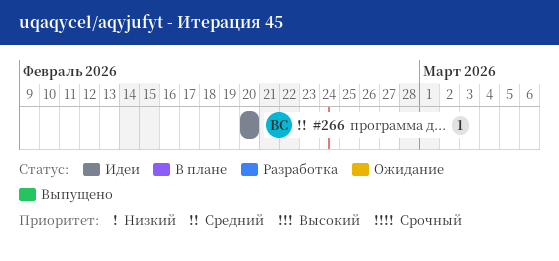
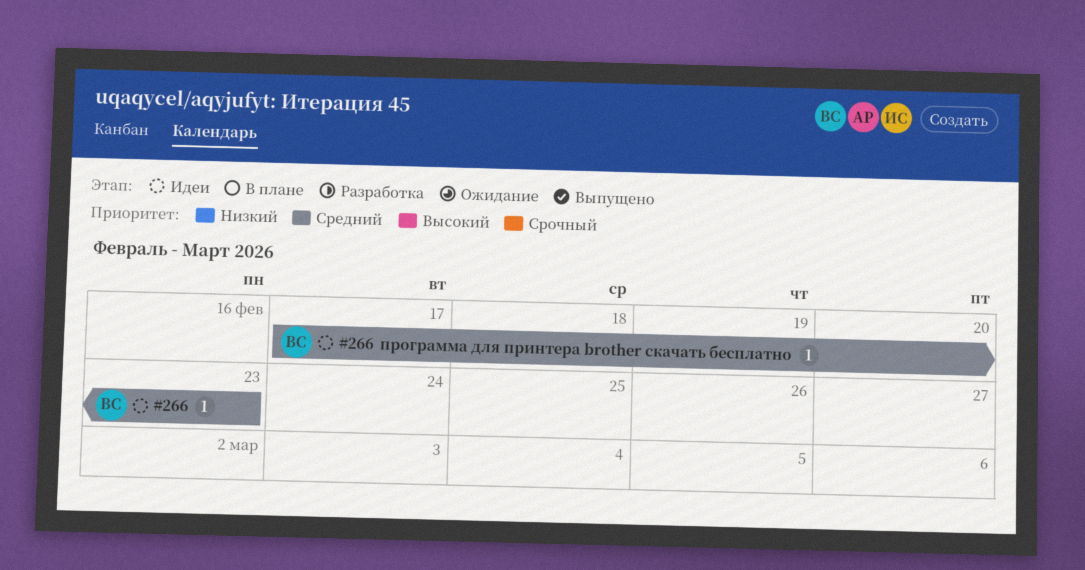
#266, start: Feb 20 -> Feb 17
#266, due: Feb 20 -> Feb 23

